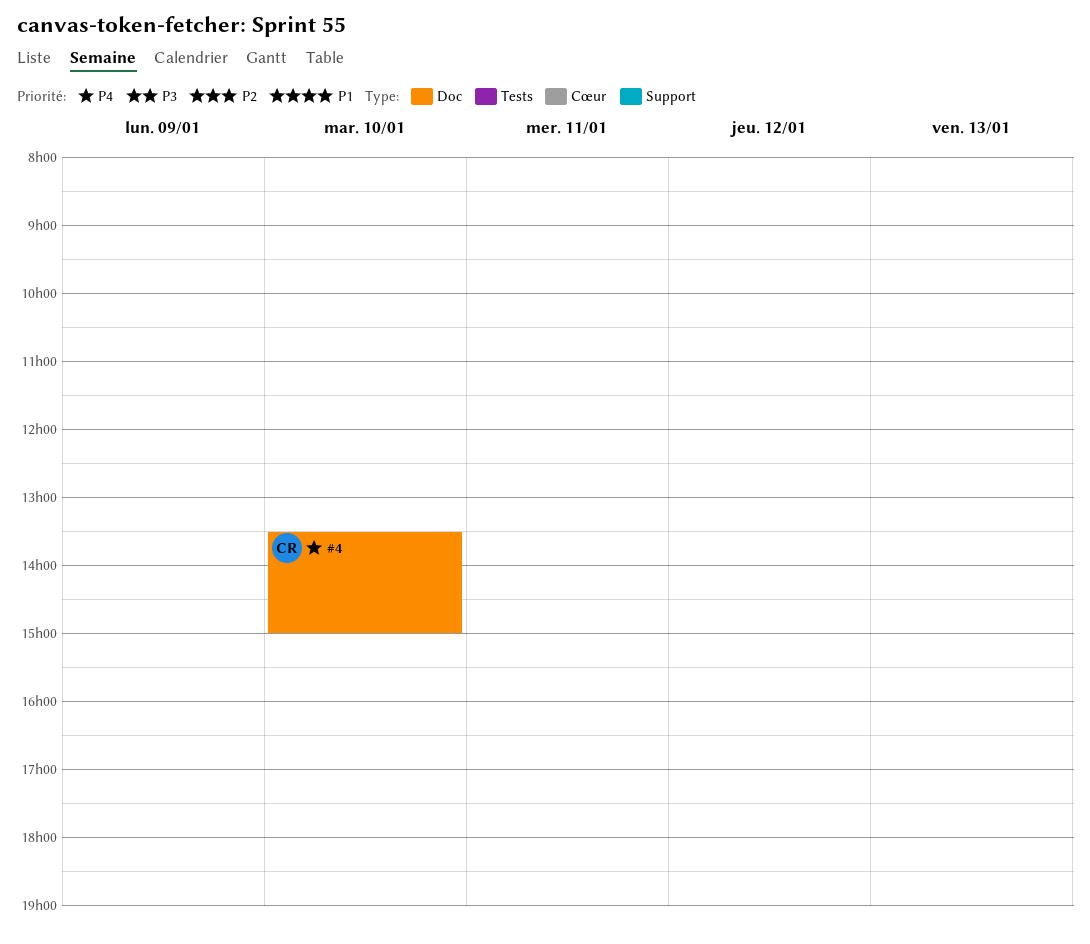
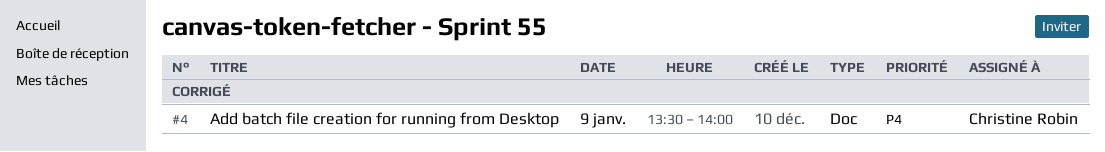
#4, day: Jan 10 -> Jan 9
#4, ends: 15:00 -> 14:00

